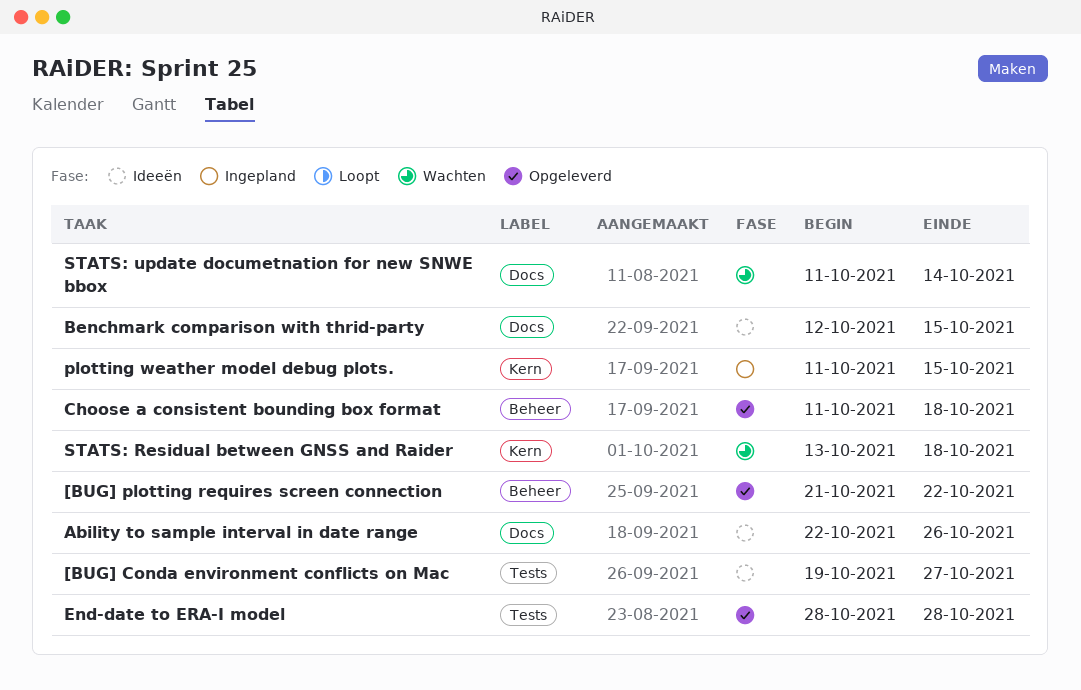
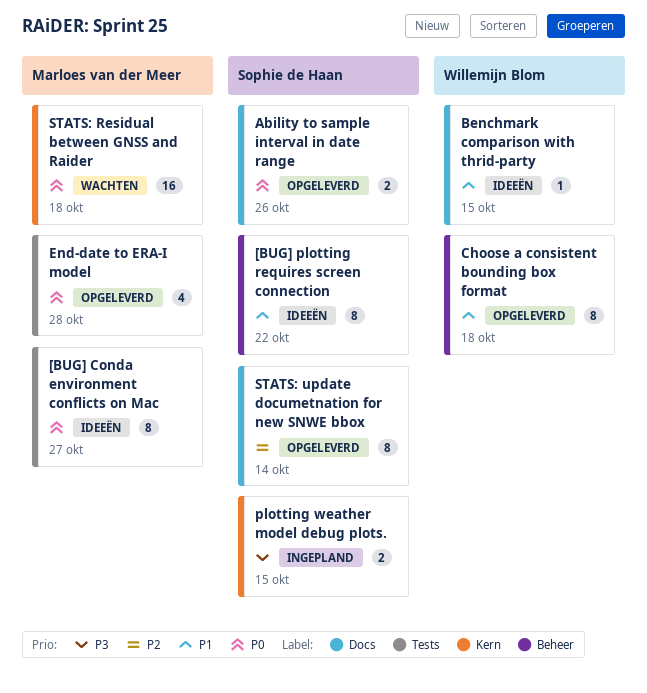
[BUG] plotting requires screen connection, status: Opgeleverd -> Ideeën
Ability to sample interval in date range, status: Ideeën -> Opgeleverd
STATS: update documetnation for new SNWE bbox, status: Wachten -> Opgeleverd

